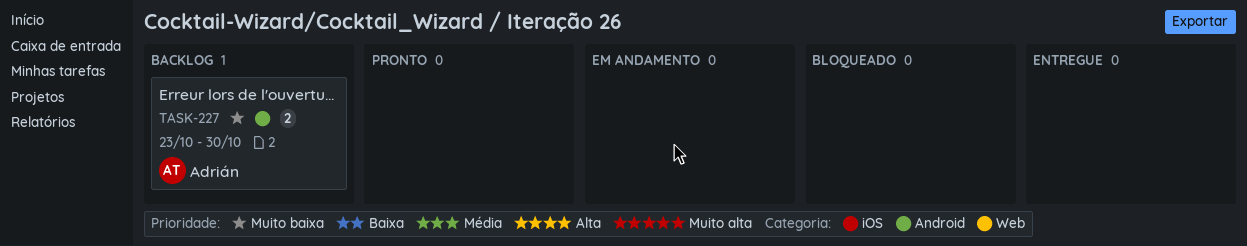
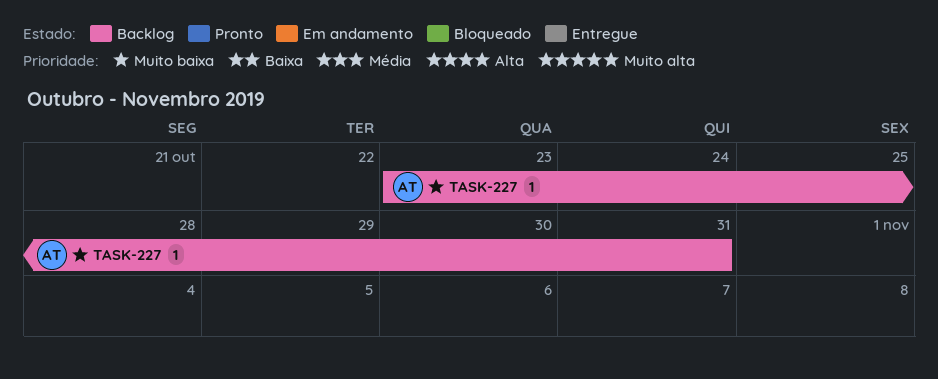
TASK-227, estimate: 2 -> 1
TASK-227, due: Oct 30 -> Oct 31

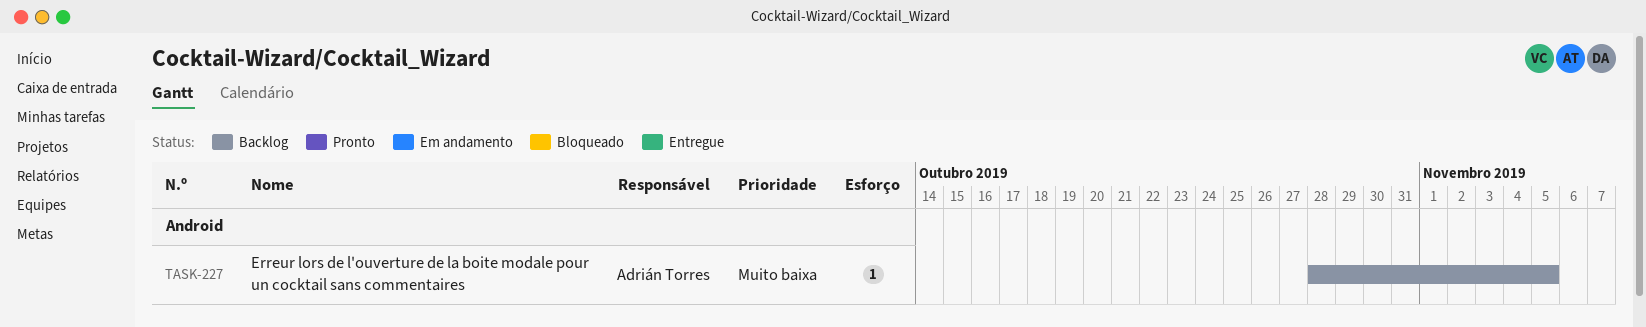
TASK-227, start: Oct 23 -> Oct 28
TASK-227, due: Oct 31 -> Nov 5

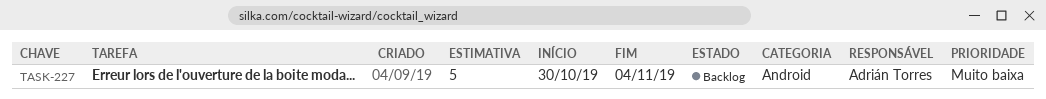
TASK-227, estimate: 1 -> 5
TASK-227, start: Oct 28 -> Oct 30
TASK-227, due: Nov 5 -> Nov 4

